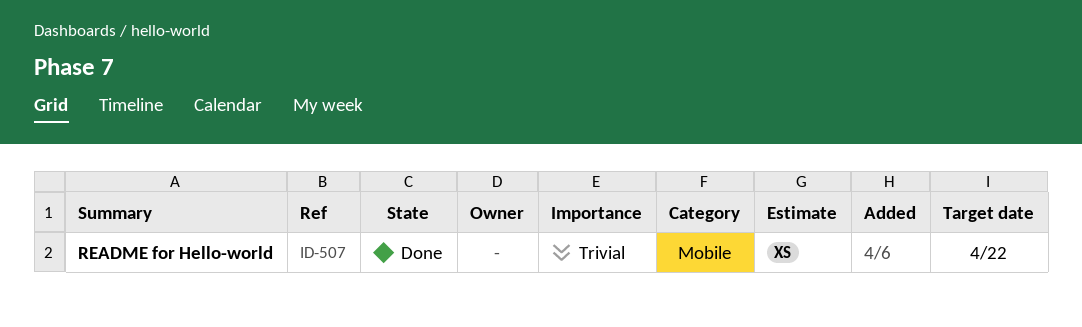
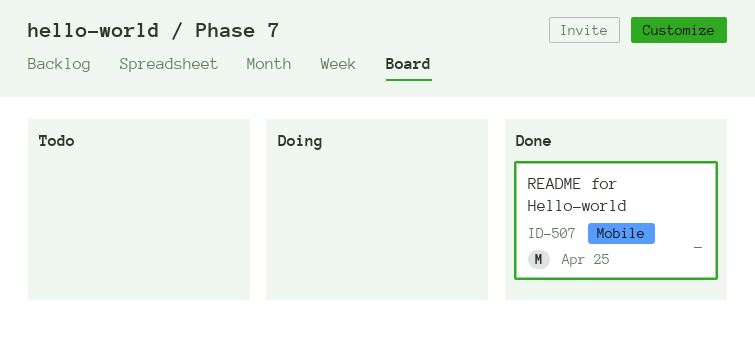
ID-507, estimate: XS -> M
ID-507, due: Apr 22 -> Apr 25

